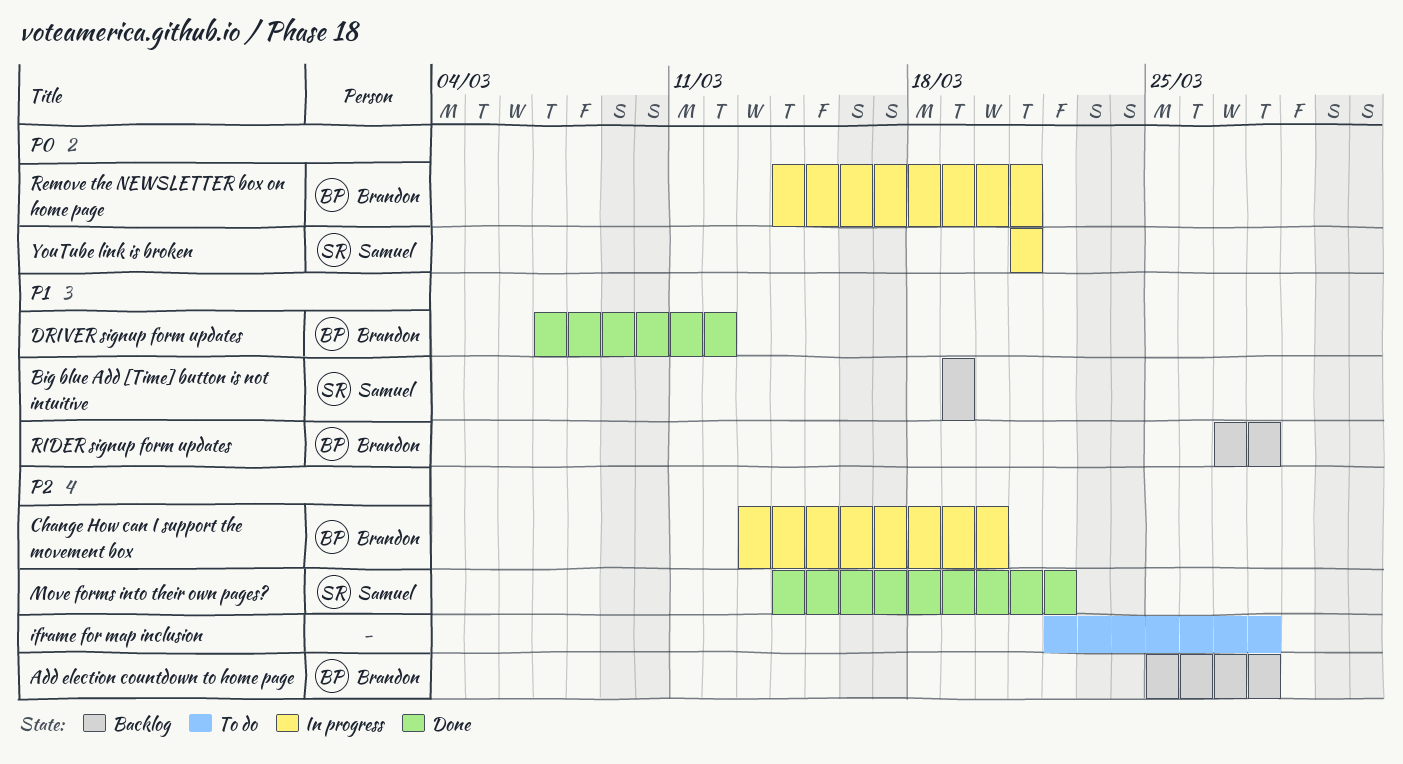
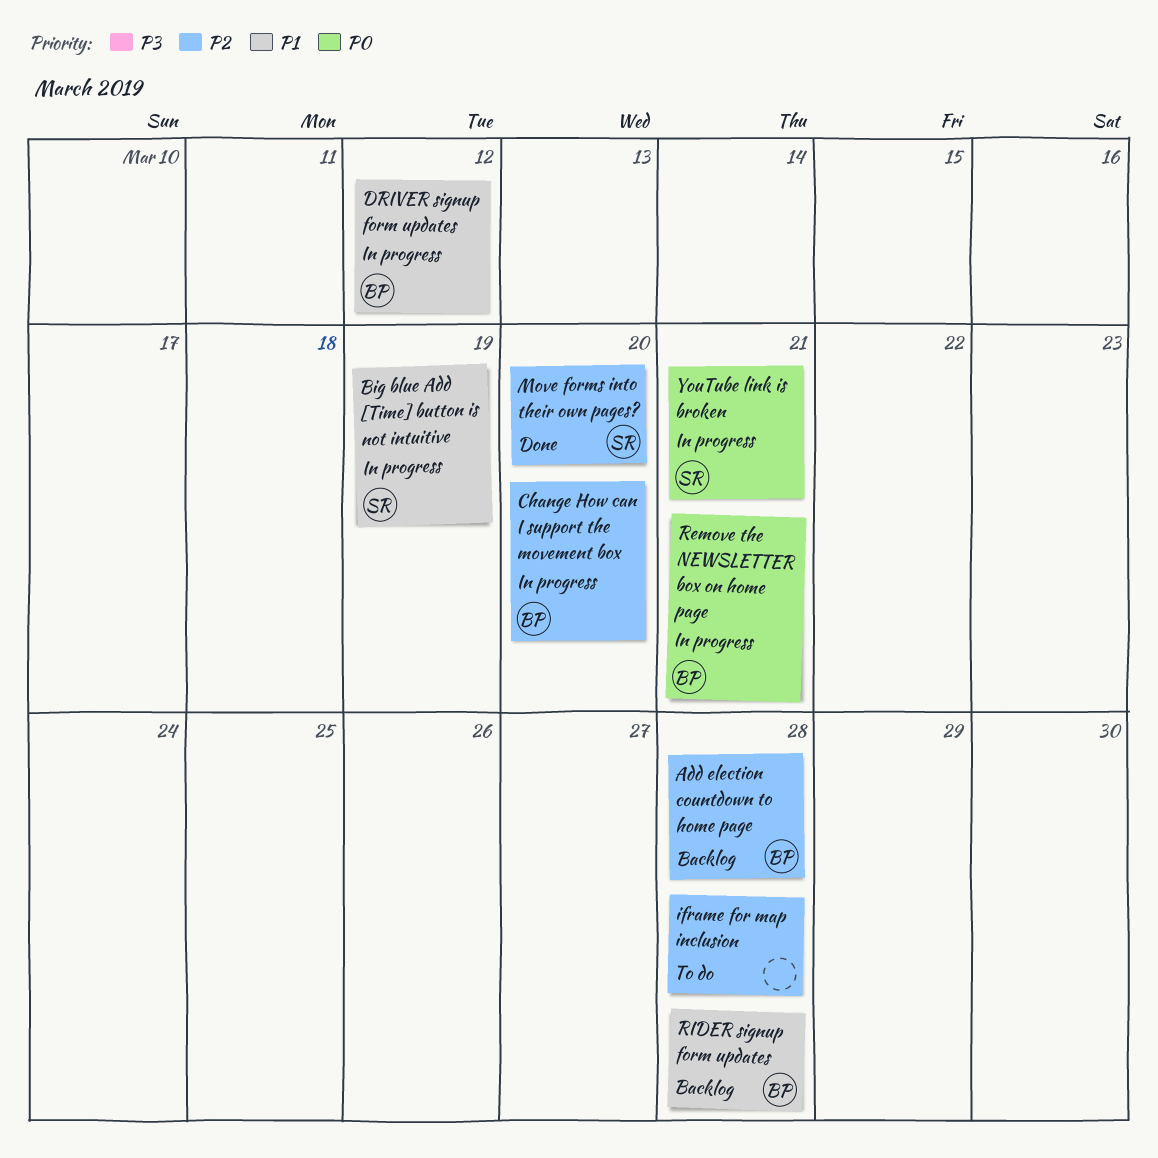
Big blue Add [Time] button is not intuitive, status: Backlog -> In progress
DRIVER signup form updates, status: Done -> In progress
Move forms into their own pages?, due: Mar 22 -> Mar 20

